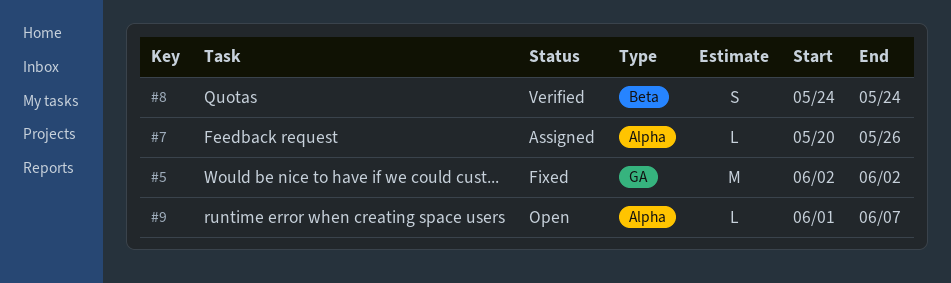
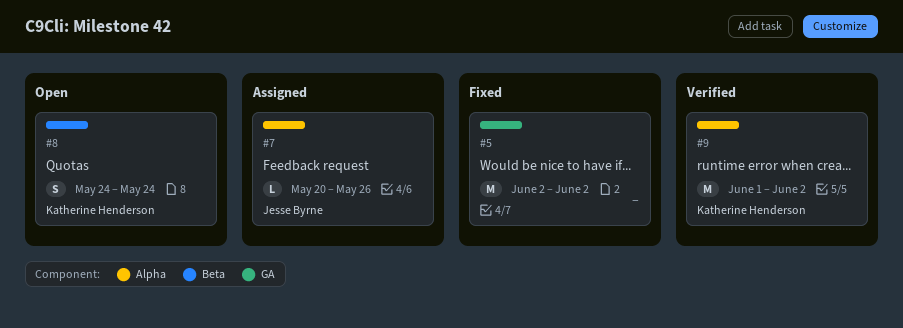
#8, status: Verified -> Open
#9, status: Open -> Verified
#9, estimate: L -> M
#9, due: Jun 7 -> Jun 2

